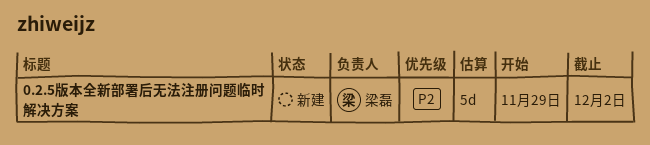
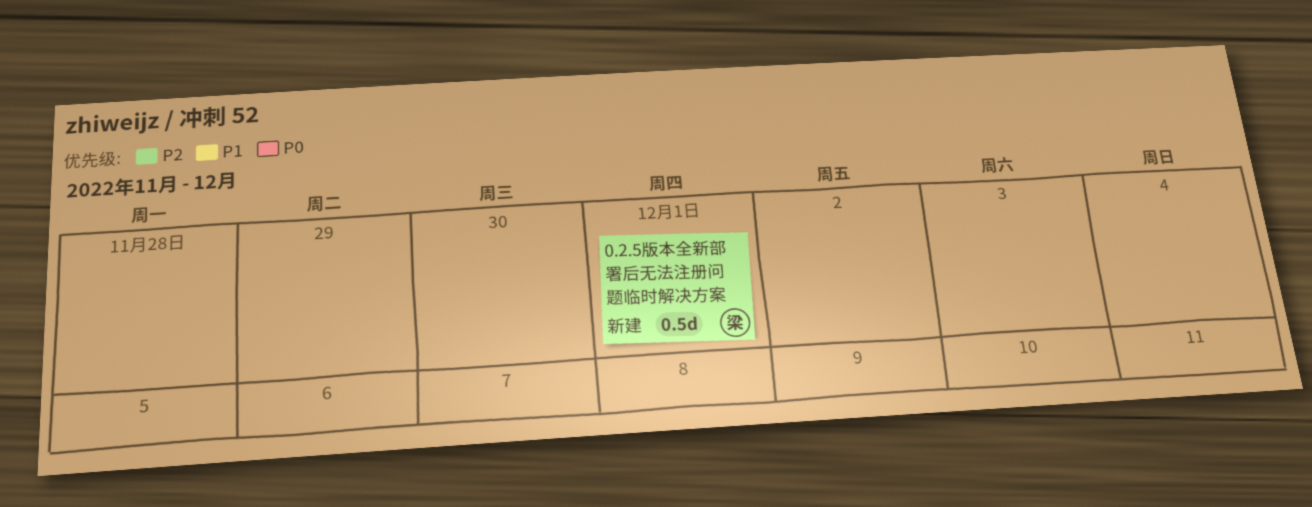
0.2.5版本全新部署后无法注册问题临时解决方案, estimate: 5d -> 0.5d
0.2.5版本全新部署后无法注册问题临时解决方案, due: Dec 2 -> Dec 1

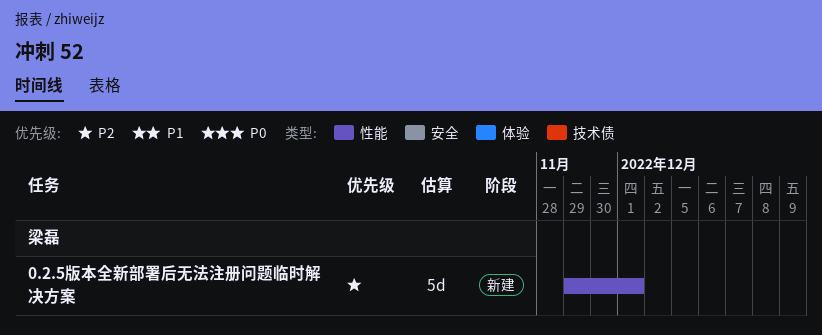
0.2.5版本全新部署后无法注册问题临时解决方案, estimate: 0.5d -> 5d

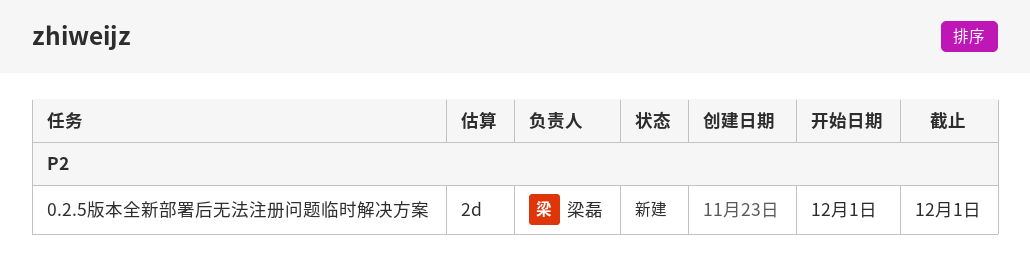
0.2.5版本全新部署后无法注册问题临时解决方案, estimate: 5d -> 2d
0.2.5版本全新部署后无法注册问题临时解决方案, start: Nov 29 -> Dec 1

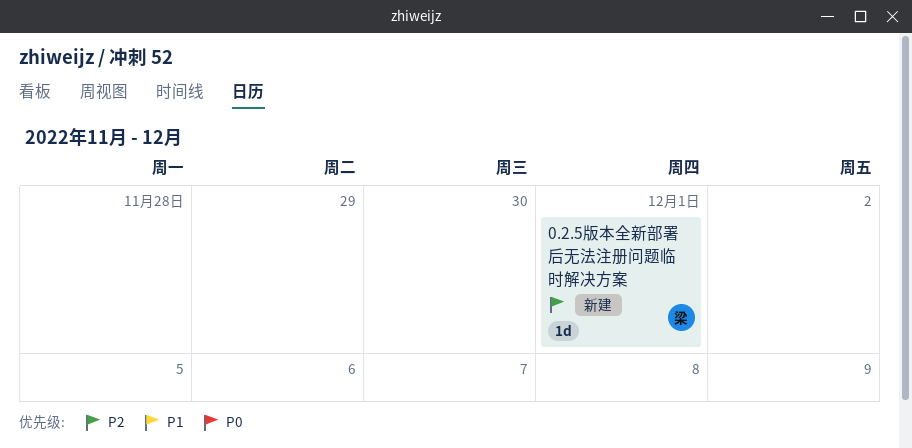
0.2.5版本全新部署后无法注册问题临时解决方案, estimate: 2d -> 1d

